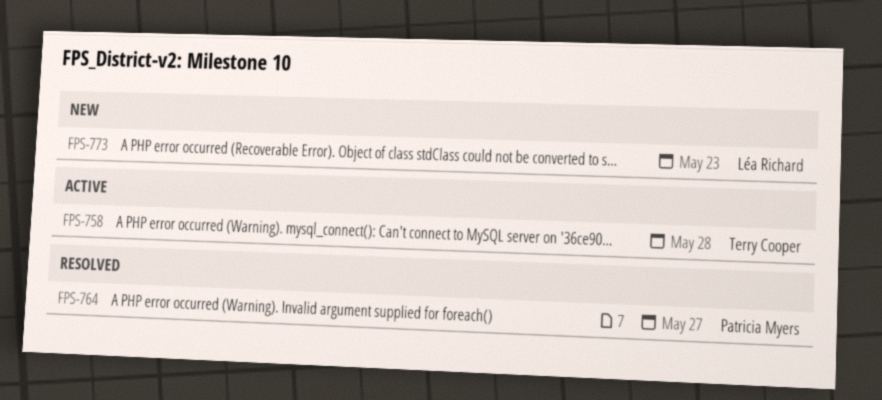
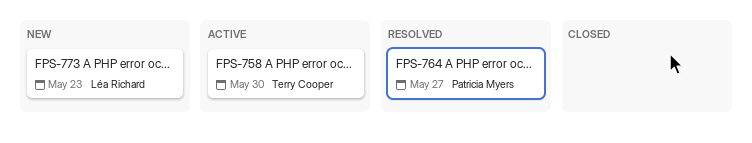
FPS-758, due: May 28 -> May 30

